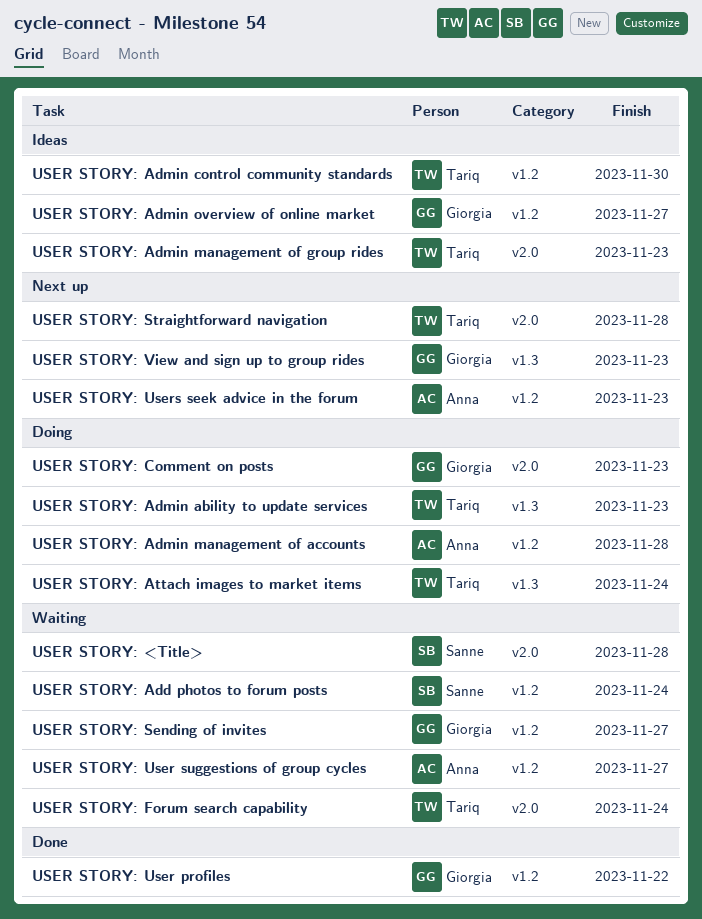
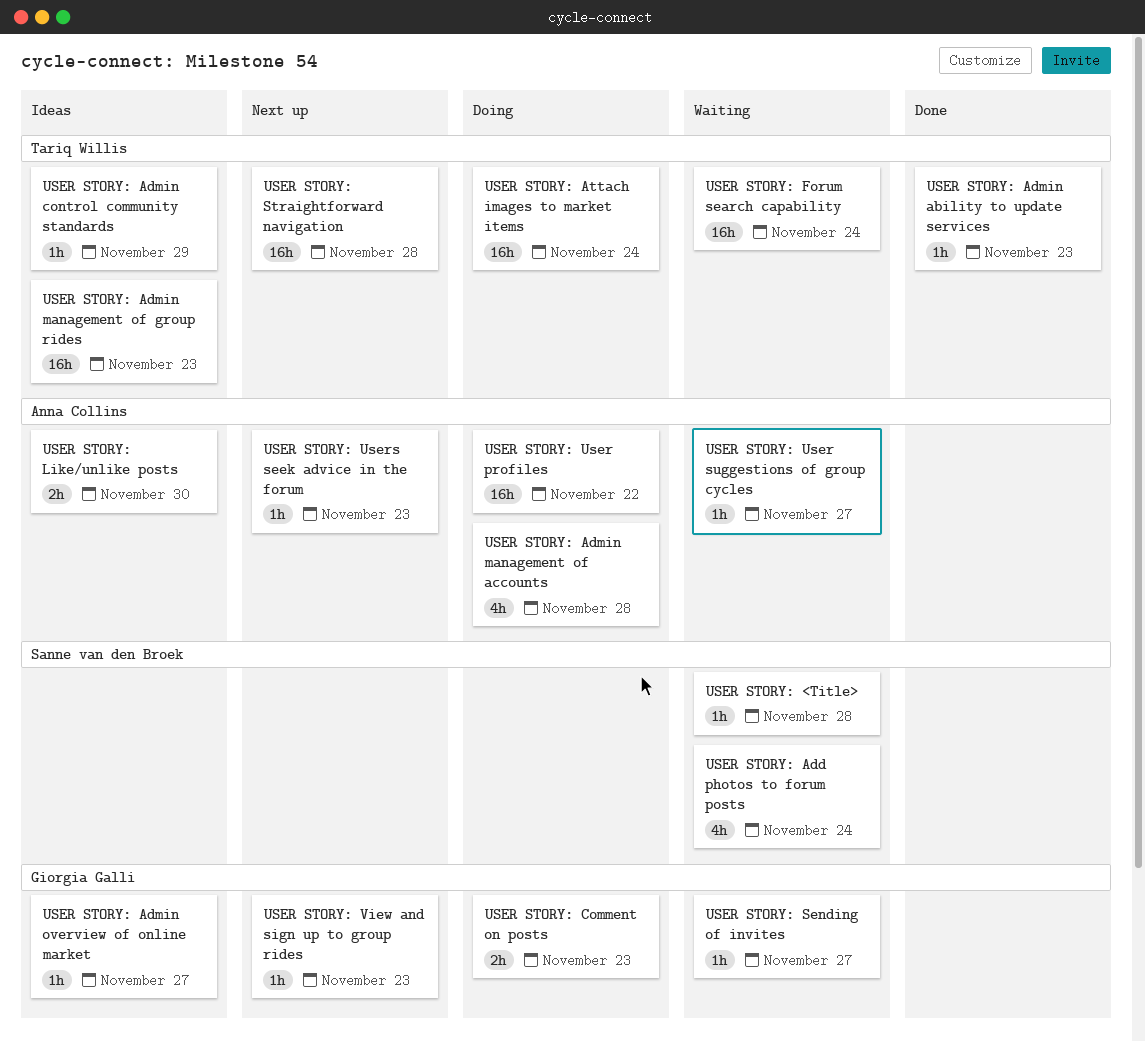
USER STORY: Admin ability to update services, status: Doing -> Done
USER STORY: Admin control community standards, due: Nov 30 -> Nov 29
USER STORY: Like/unlike posts: none -> present
USER STORY: User profiles, status: Done -> Doing
USER STORY: User profiles, owner: Giorgia Galli -> Anna Collins

